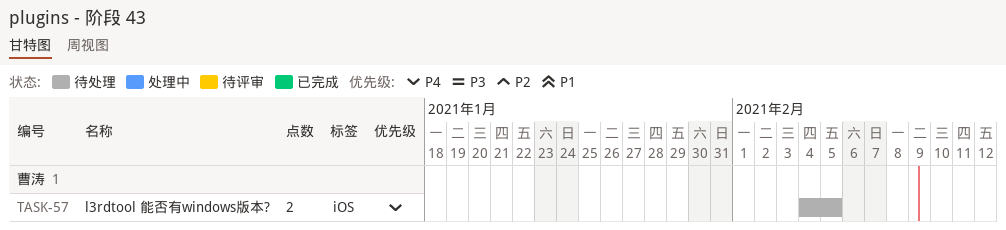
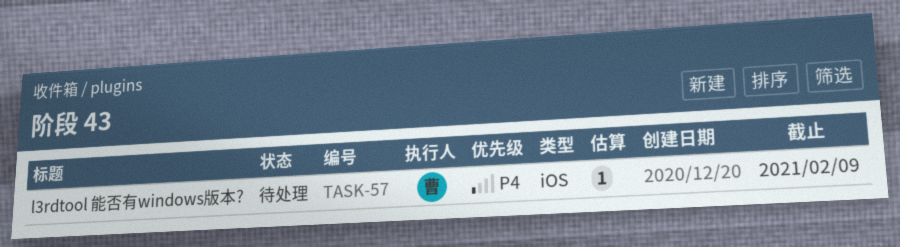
TASK-57, estimate: 2 -> 1
TASK-57, due: Feb 5 -> Feb 9

